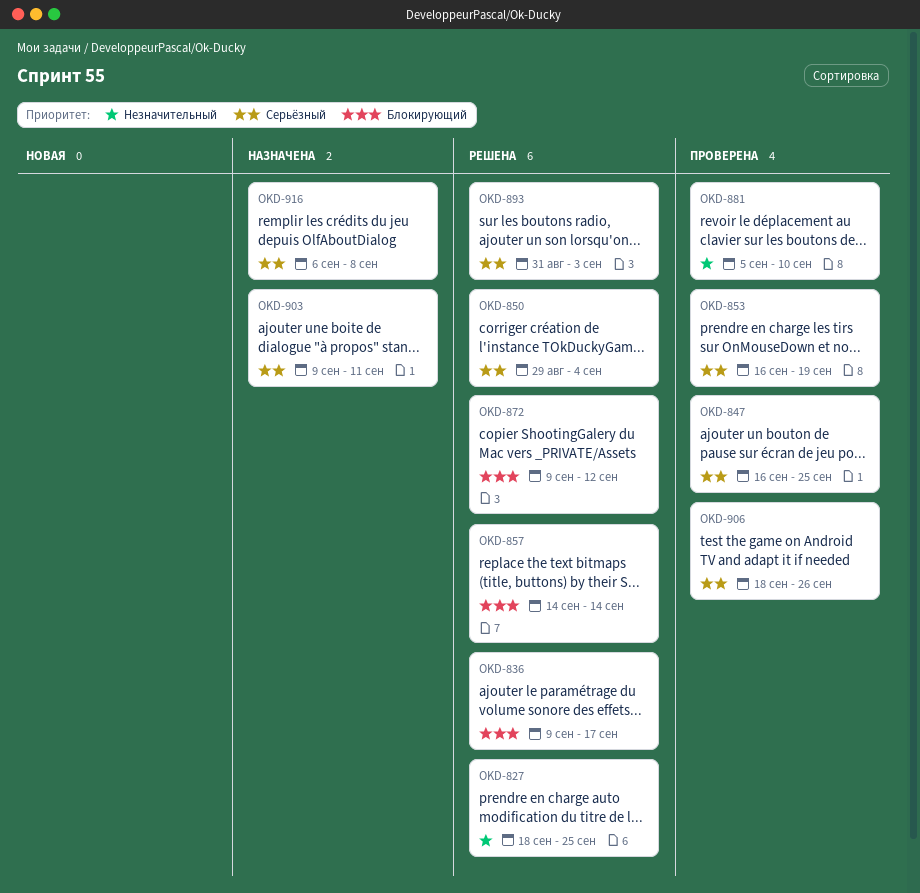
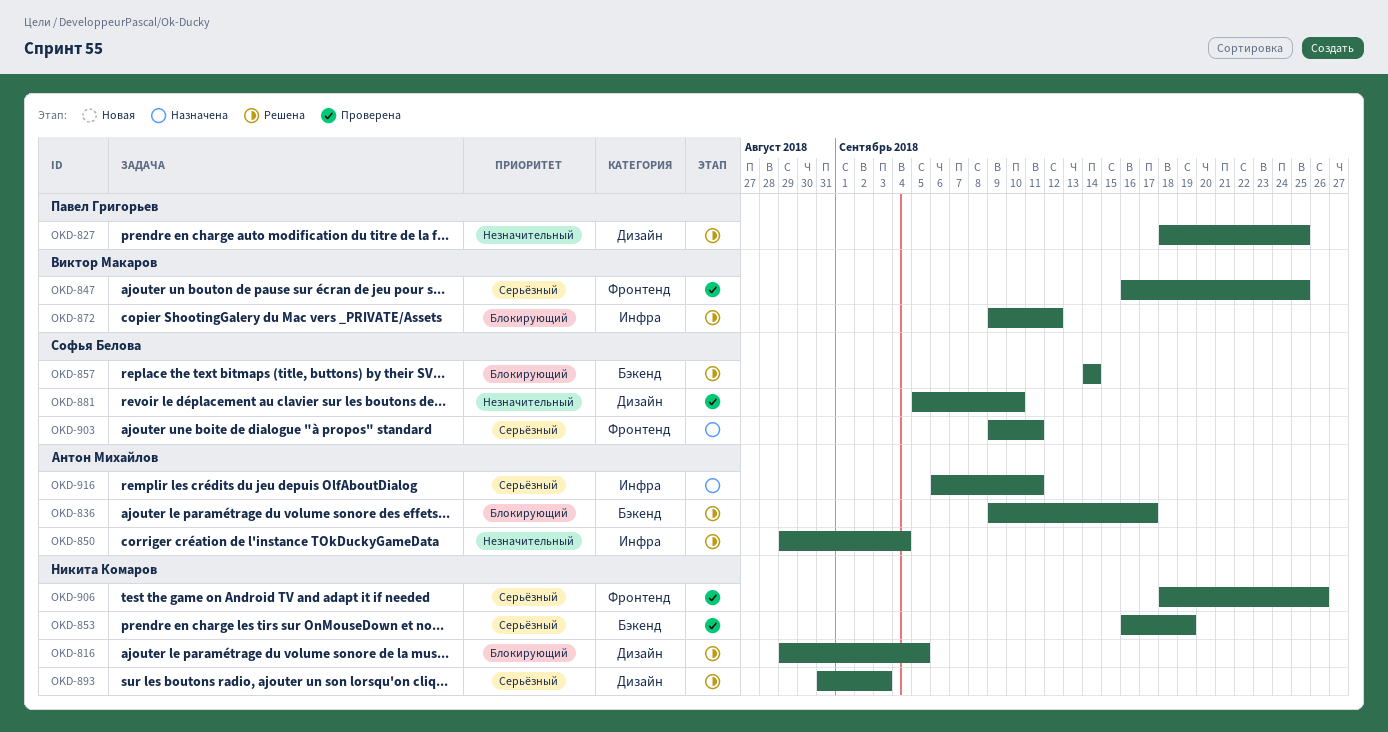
OKD-816: none -> present
OKD-850, priority: Серьёзный -> Незначительный
OKD-916, due: Sep 8 -> Sep 11

